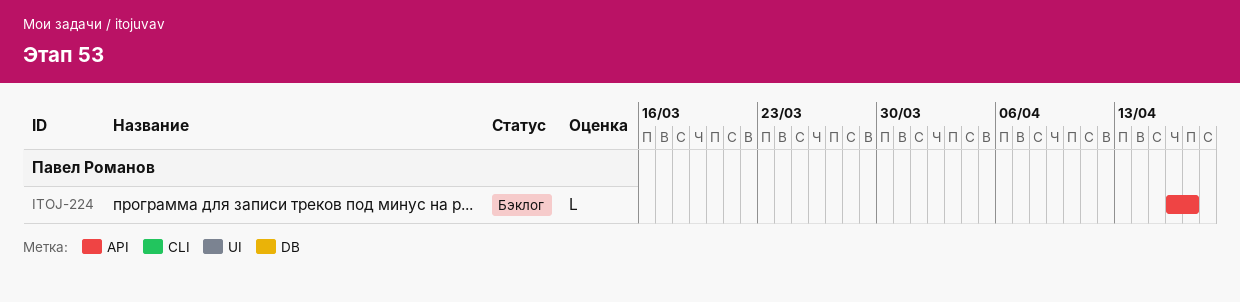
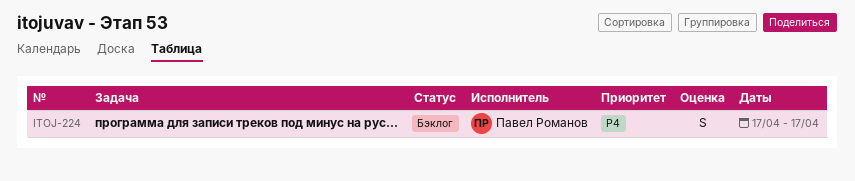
ITOJ-224, estimate: L -> S
ITOJ-224, start: Apr 16 -> Apr 17

